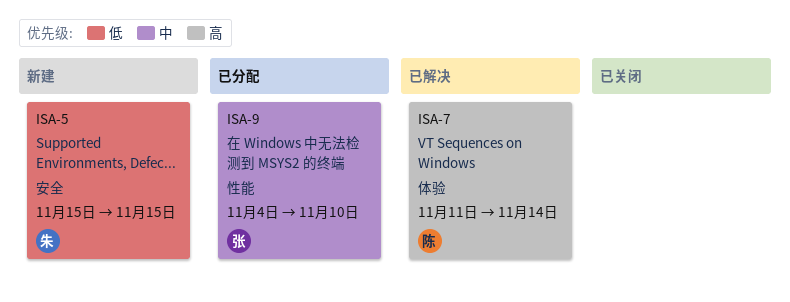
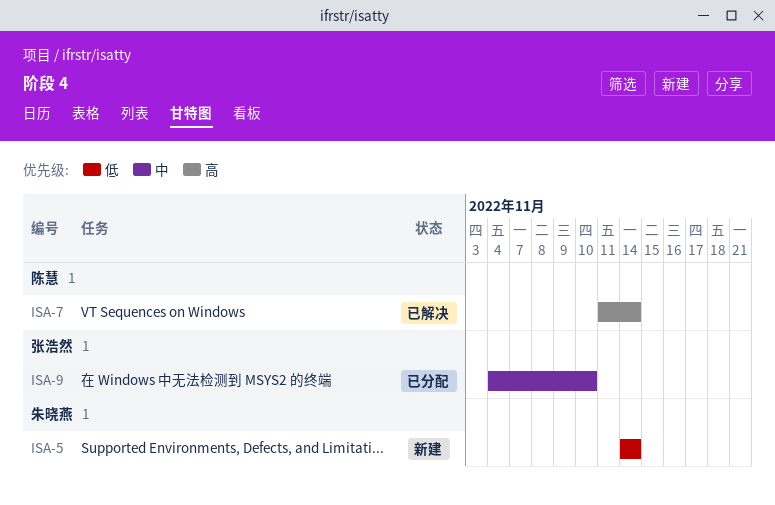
ISA-5, start: Nov 15 -> Nov 14
ISA-5, due: Nov 15 -> Nov 14

